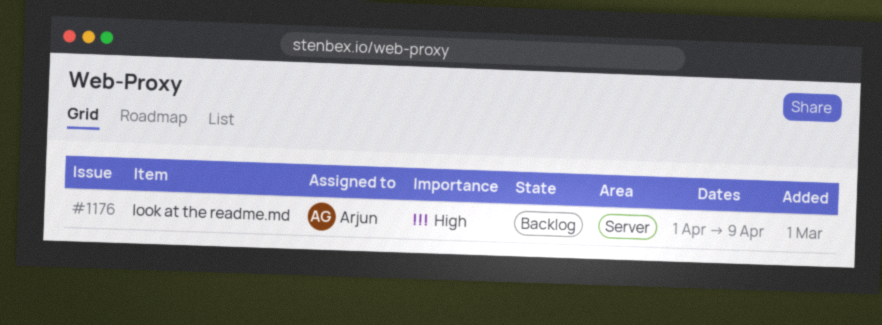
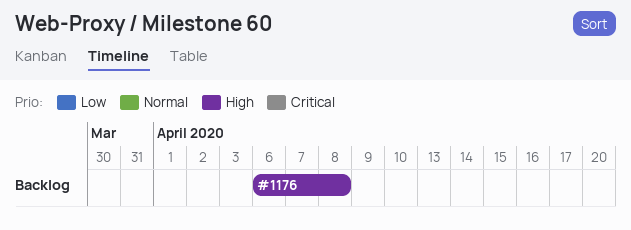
#1176, start: Apr 1 -> Apr 6
#1176, due: Apr 9 -> Apr 8

